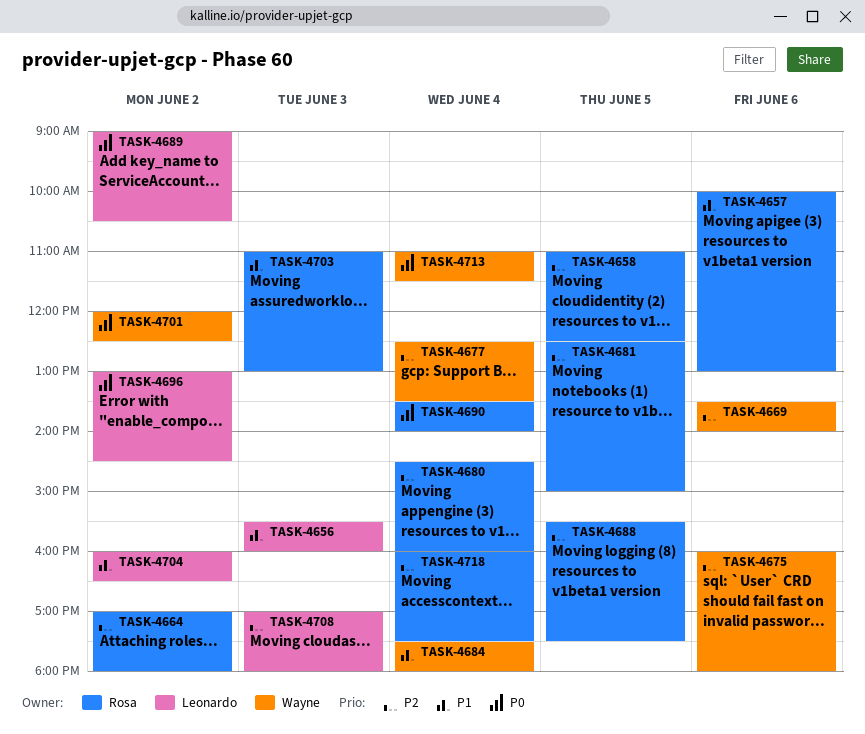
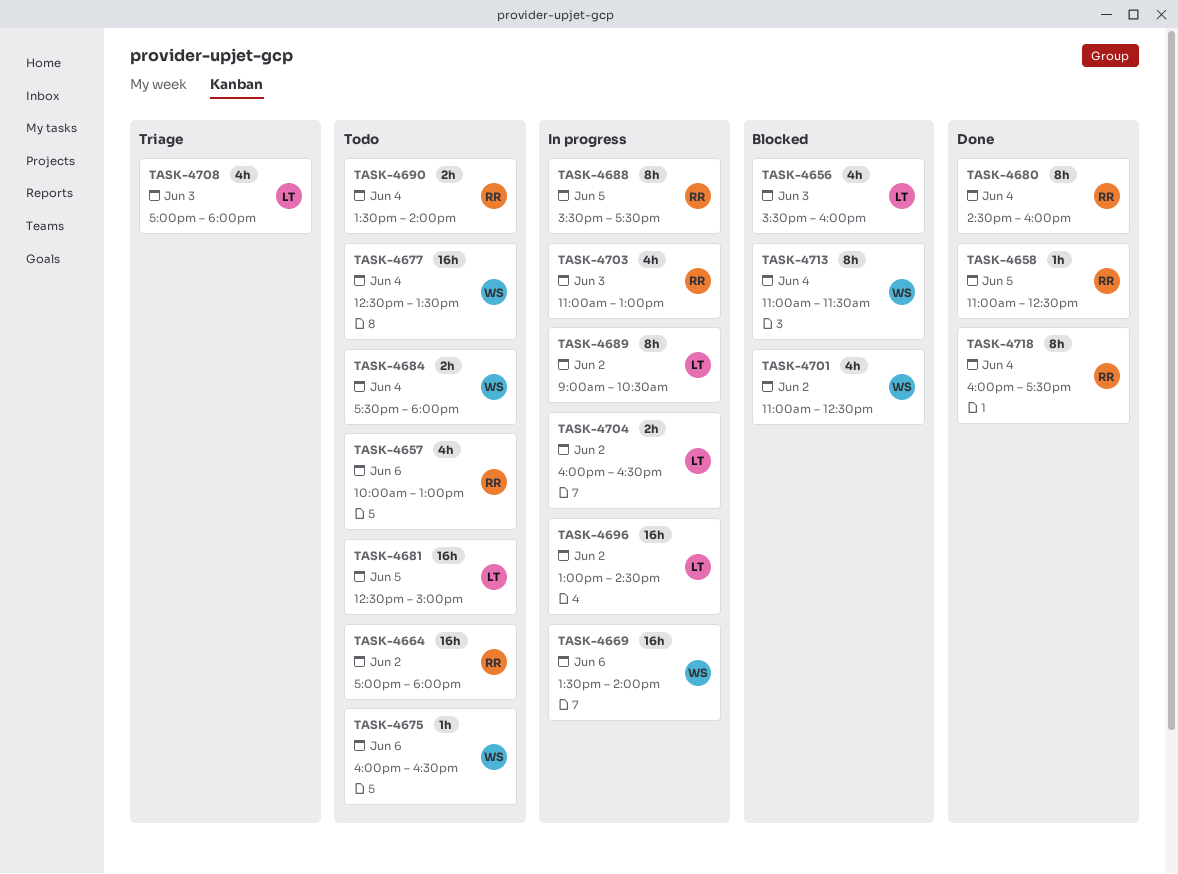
TASK-4675, ends: 18:00 -> 16:30
TASK-4681, owner: Rosa -> Leonardo
TASK-4701, begins: 12:00 -> 11:00

